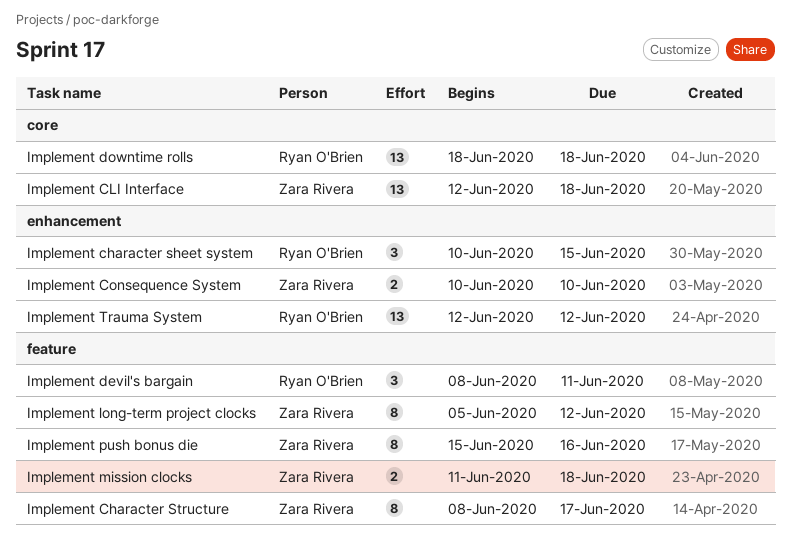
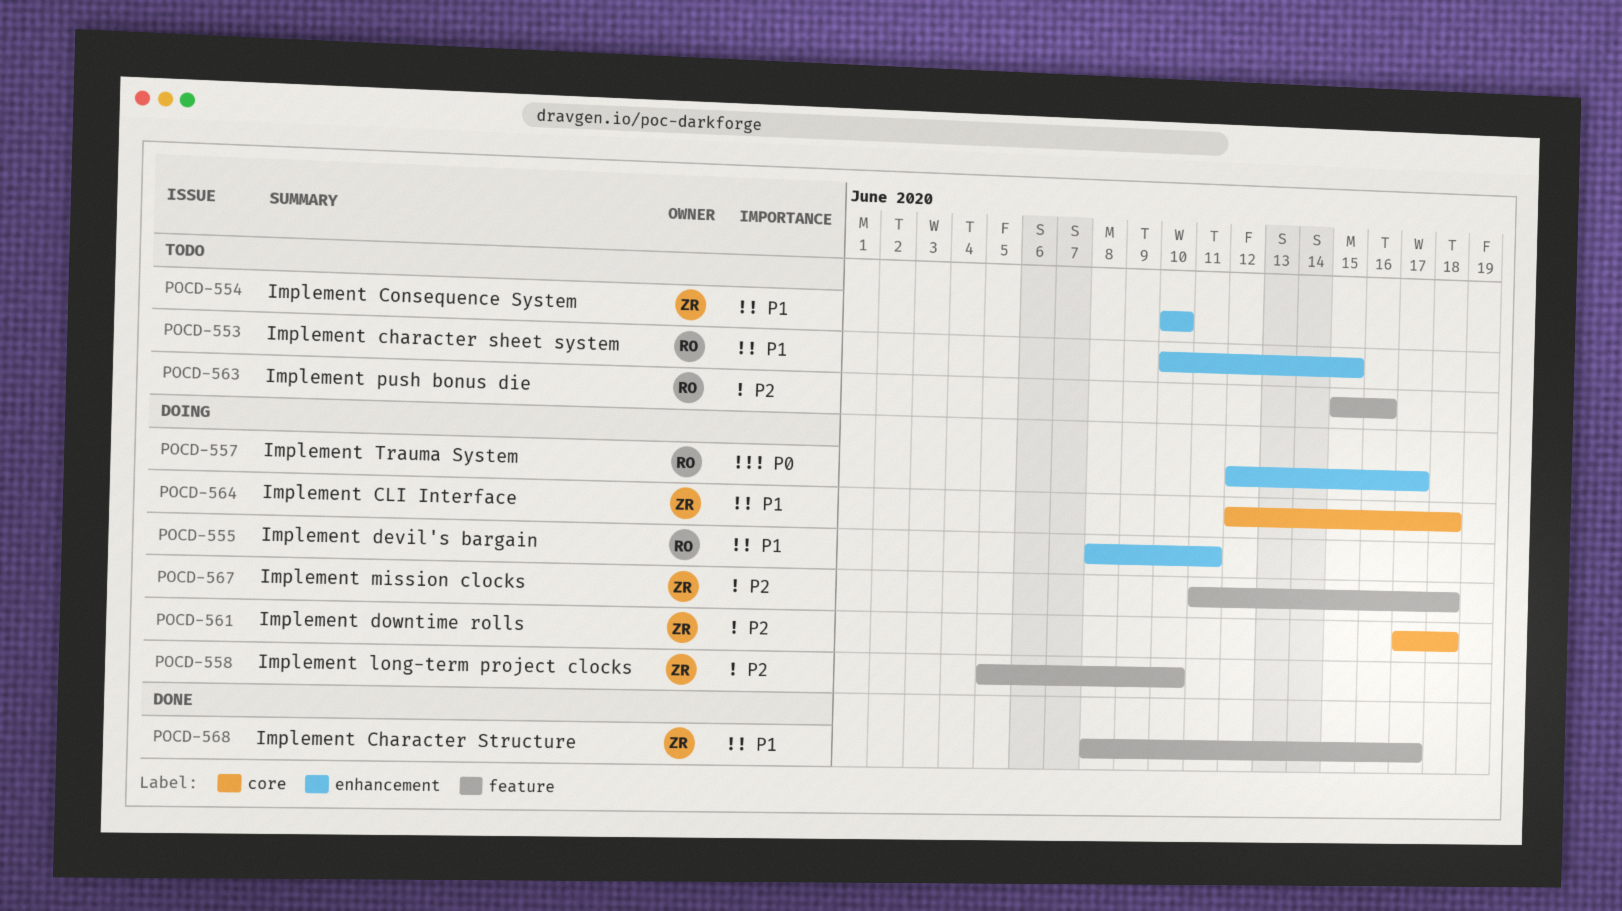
Implement devil's bargain, label: feature -> enhancement
Implement downtime rolls, owner: Ryan O'Brien -> Zara Rivera
Implement downtime rolls, start: Jun 18 -> Jun 17
Implement long-term project clocks, due: Jun 12 -> Jun 10
Implement push bonus die, owner: Zara Rivera -> Ryan O'Brien
Implement Trauma System, due: Jun 12 -> Jun 17

